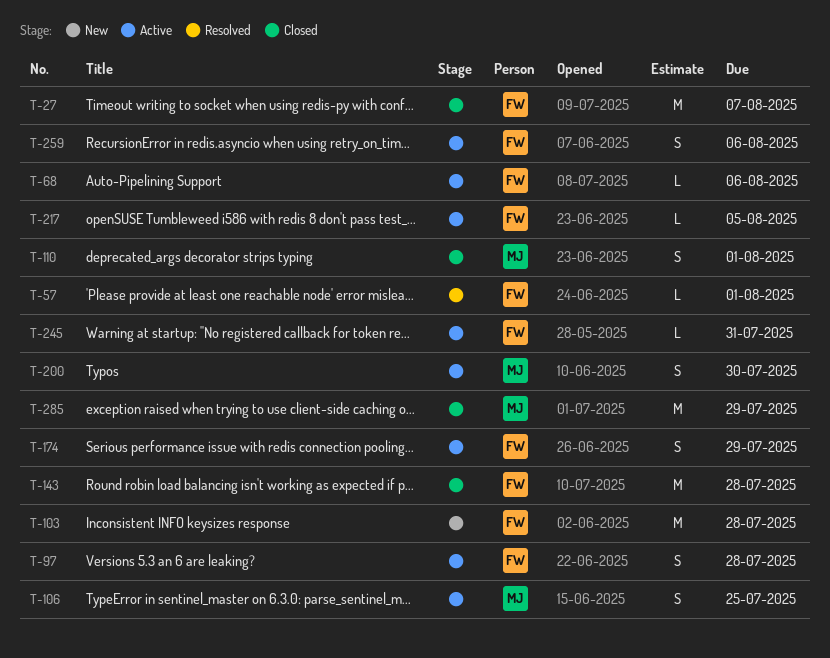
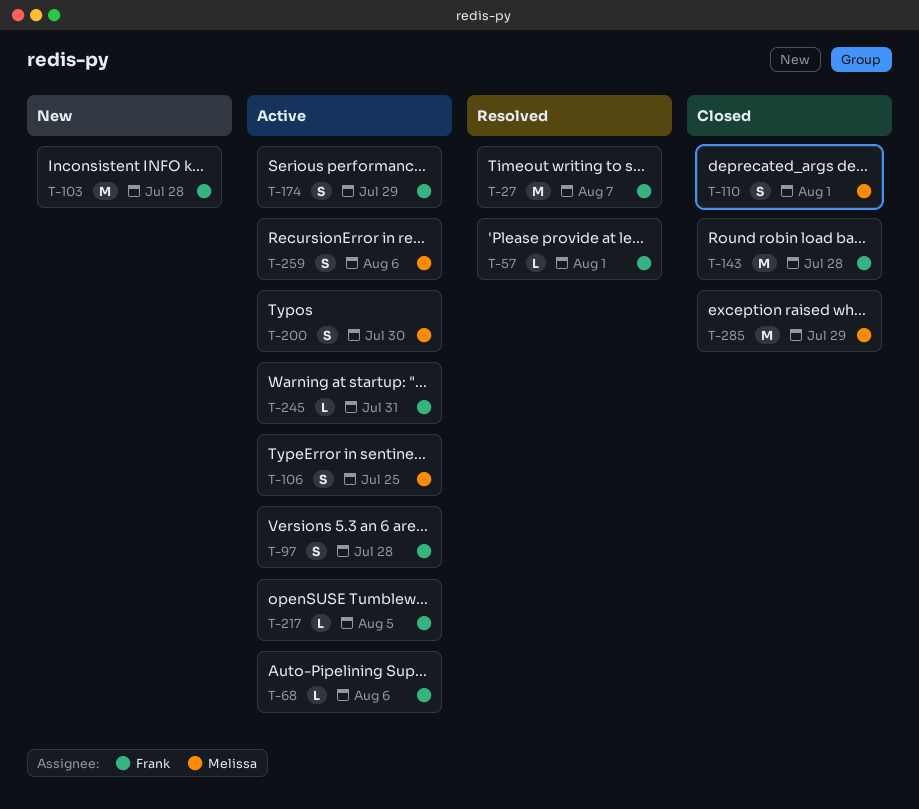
T-27, status: Closed -> Resolved
T-259, owner: Frank -> Melissa

